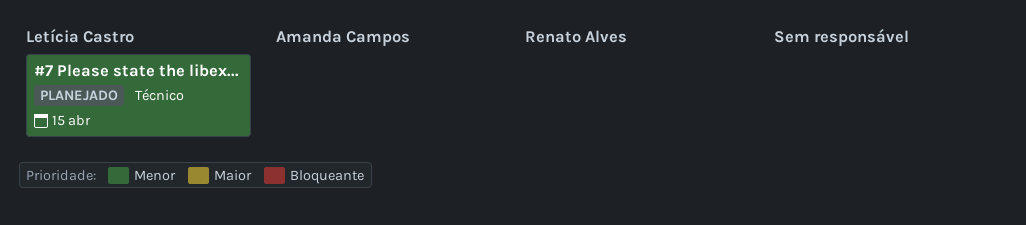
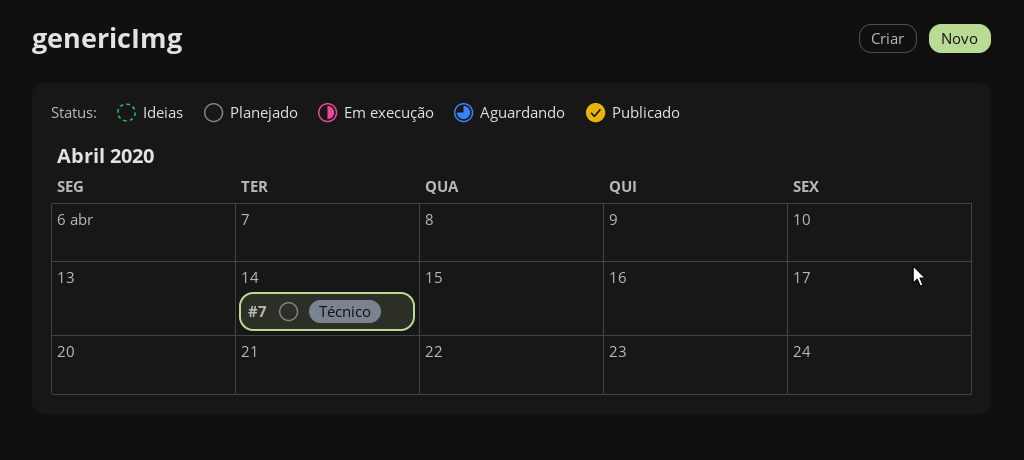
#7, due: Apr 15 -> Apr 14

